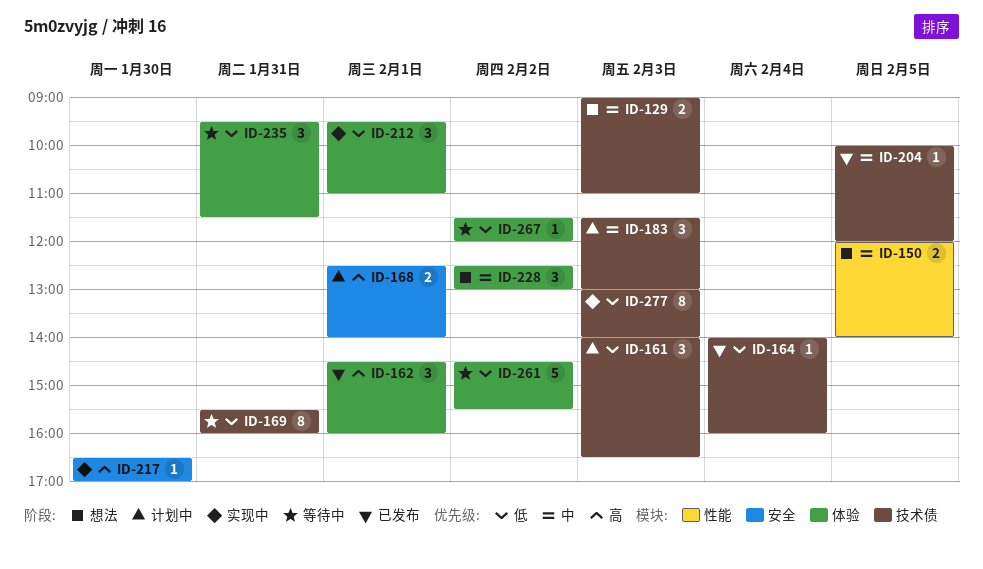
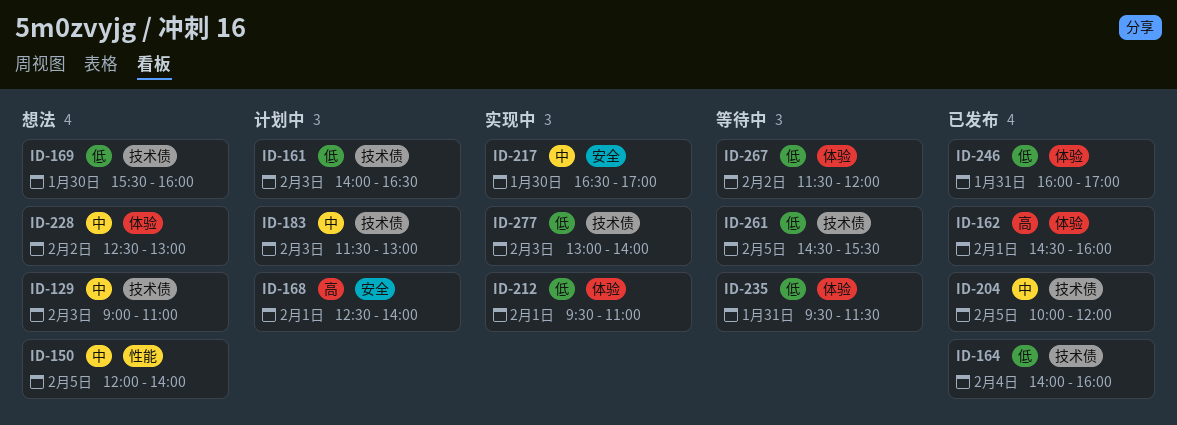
ID-169, status: 等待中 -> 想法
ID-169, day: Jan 31 -> Jan 30
ID-217, priority: 高 -> 中
ID-246: none -> present
ID-261, label: 体验 -> 技术债
ID-261, day: Feb 2 -> Feb 5

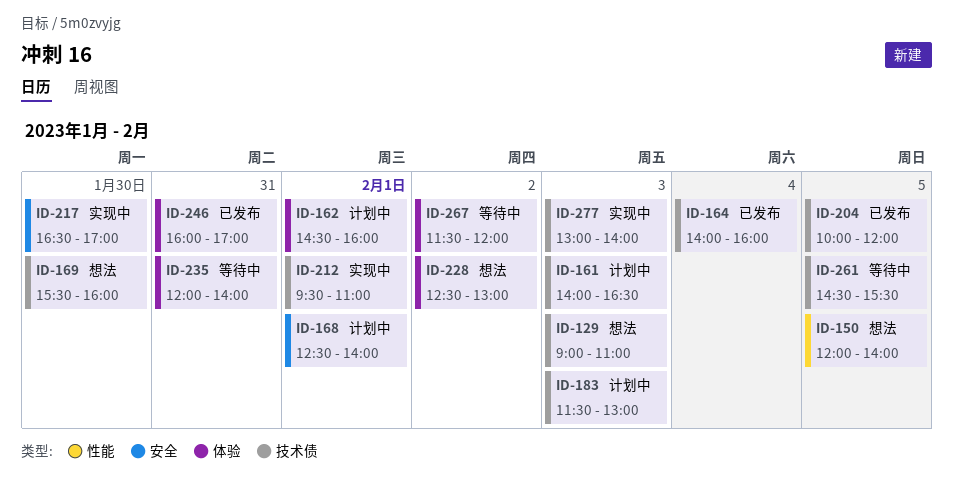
ID-162, status: 已发布 -> 计划中
ID-212, label: 体验 -> 技术债
ID-235, begins: 09:30 -> 12:00
ID-235, ends: 11:30 -> 14:00

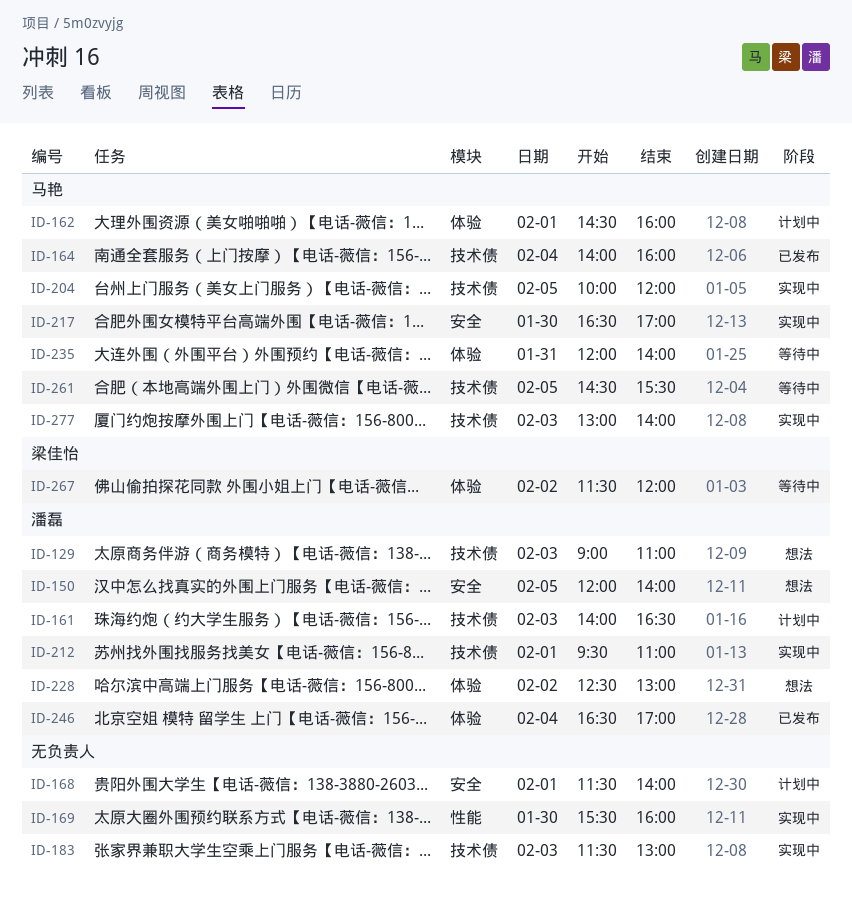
ID-150, label: 性能 -> 安全
ID-168, begins: 12:30 -> 11:30
ID-169, status: 想法 -> 实现中
ID-169, label: 技术债 -> 性能
ID-183, status: 计划中 -> 实现中
ID-204, status: 已发布 -> 实现中
ID-246, day: Jan 31 -> Feb 4
ID-246, begins: 16:00 -> 16:30

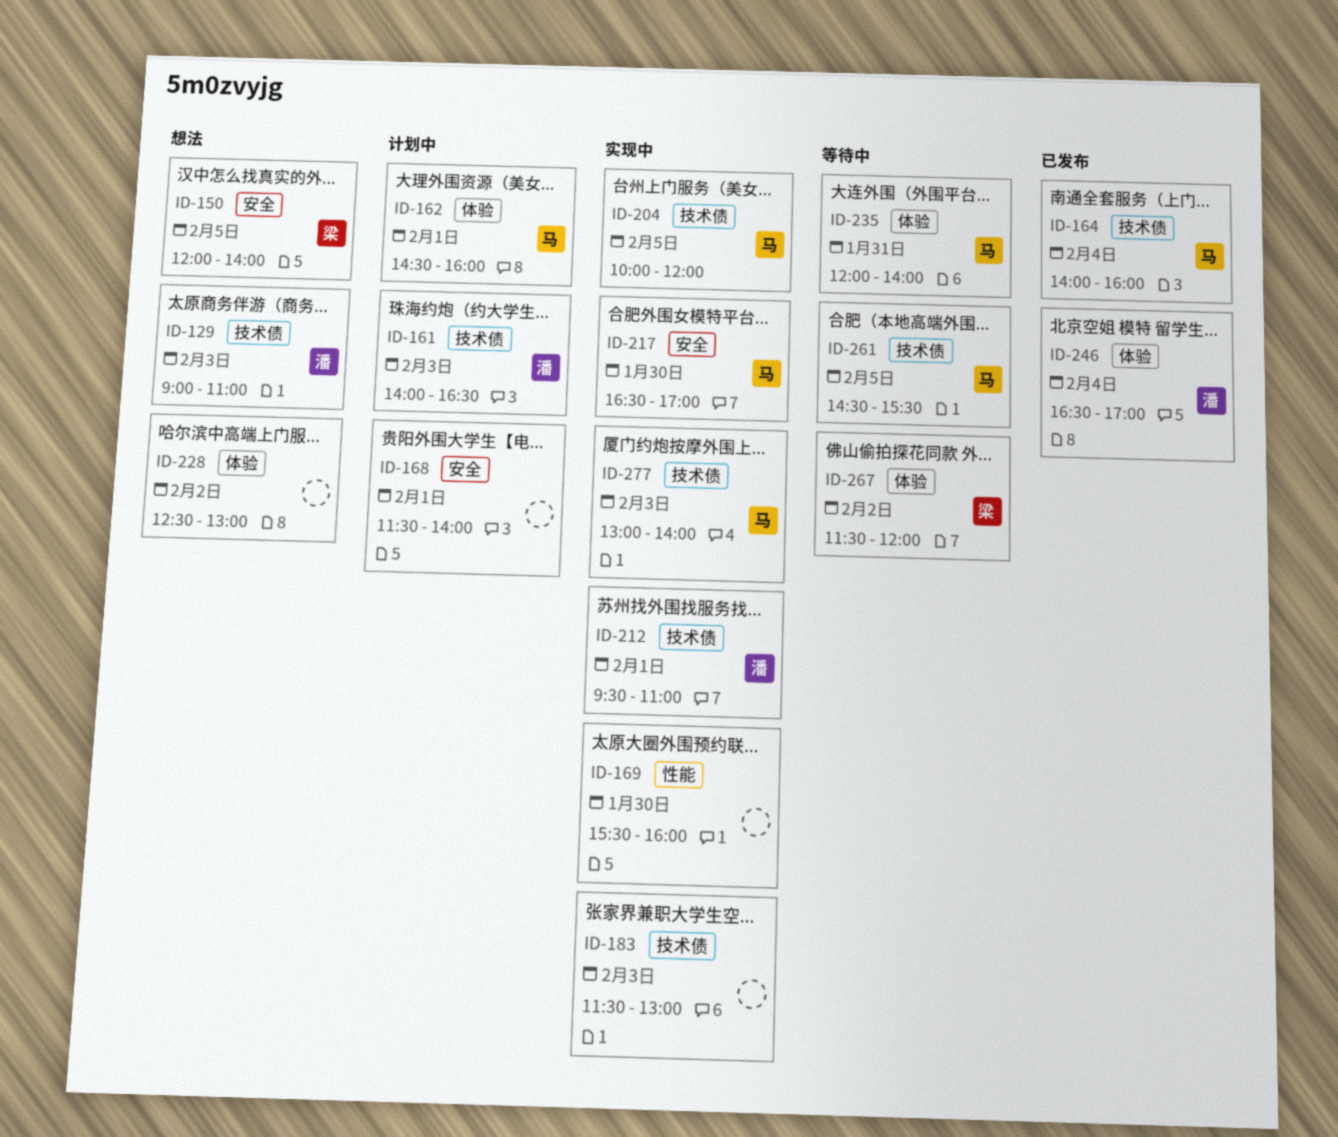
ID-150, owner: 潘磊 -> 梁佳怡
ID-228, owner: 潘磊 -> none

